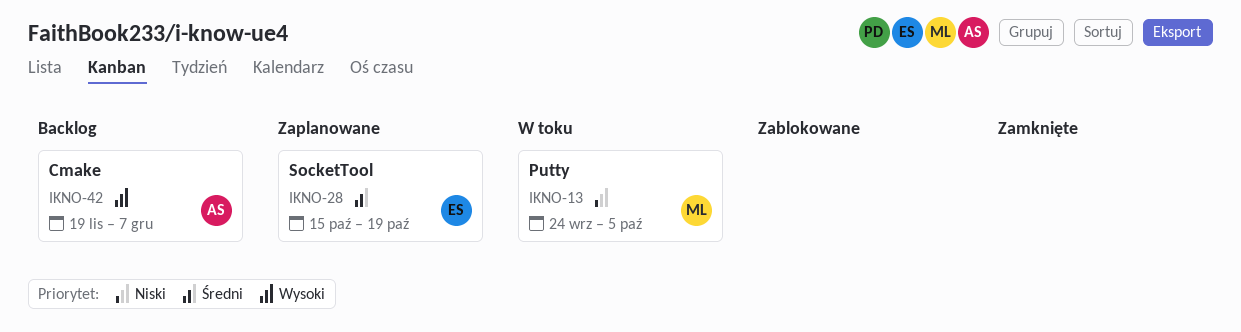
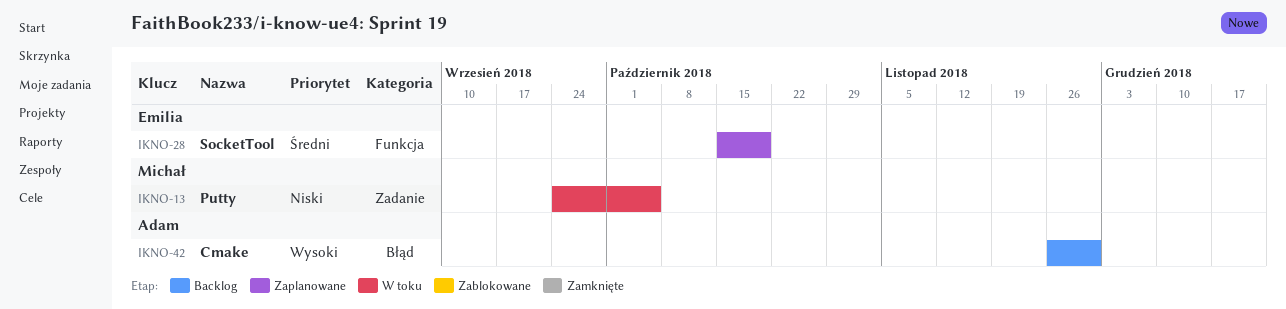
IKNO-42, start: Nov 19 -> Nov 26
IKNO-42, due: Dec 7 -> Nov 30

